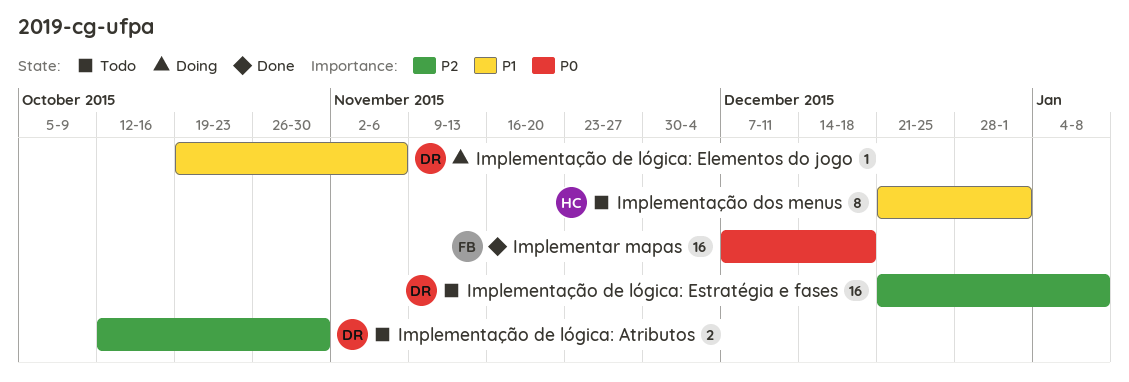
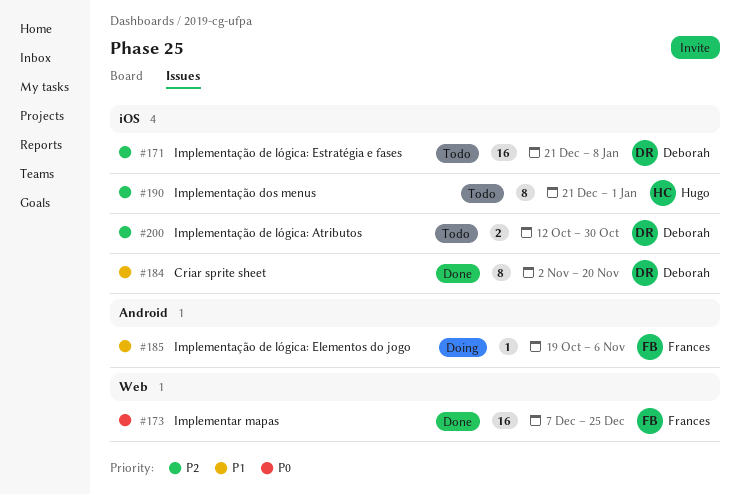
Criar sprite sheet: none -> present
Implementar mapas, due: Dec 18 -> Dec 25
Implementação de lógica: Elementos do jogo, owner: Deborah -> Frances
Implementação dos menus, priority: P1 -> P2

